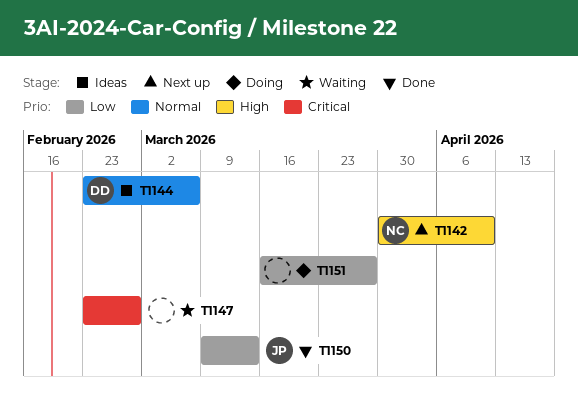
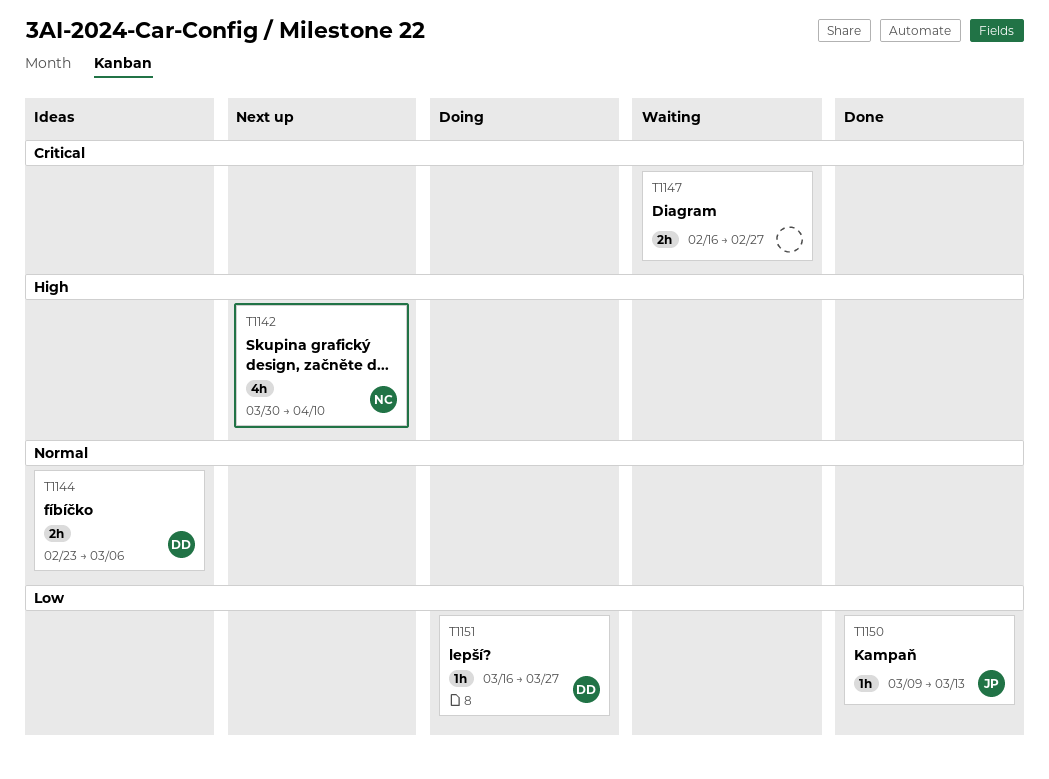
T1147, start: Feb 23 -> Feb 16
T1151, owner: none -> DD

